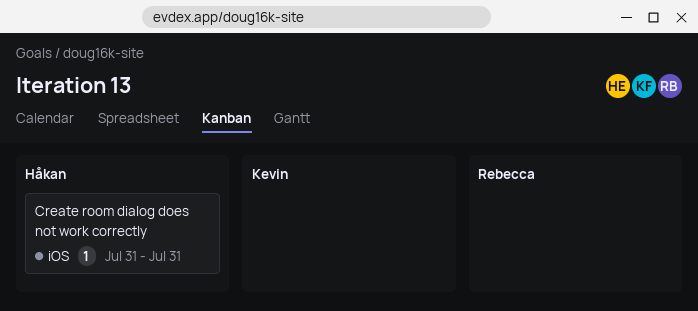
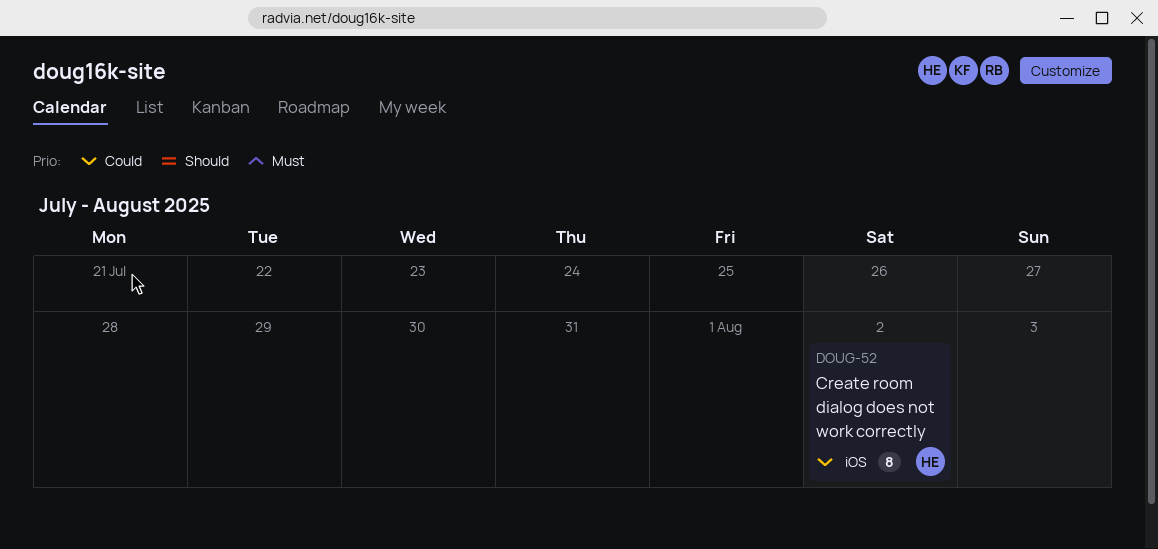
Create room dialog does not work correctly, estimate: 1 -> 8
Create room dialog does not work correctly, due: Jul 31 -> Aug 2

